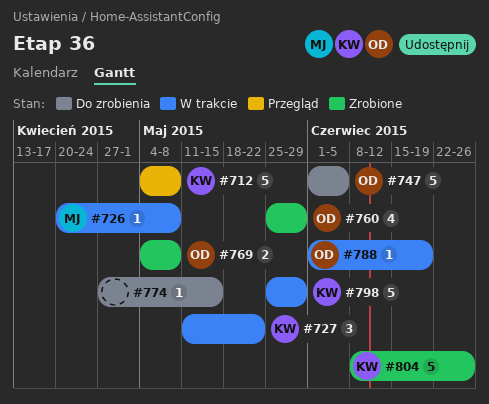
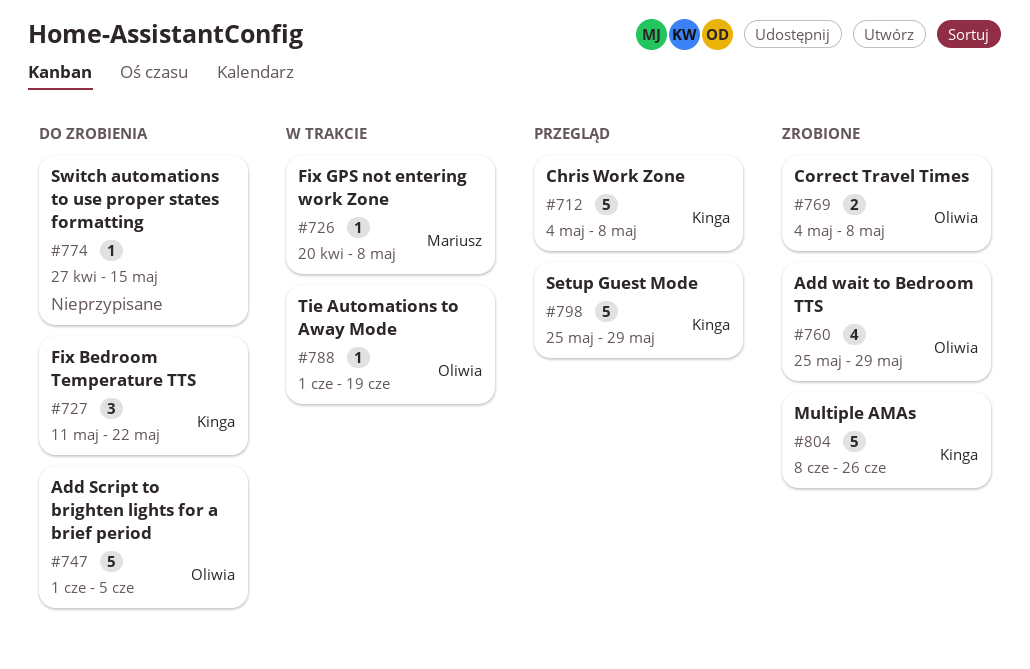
#727, status: W trakcie -> Do zrobienia
#798, status: W trakcie -> Przegląd

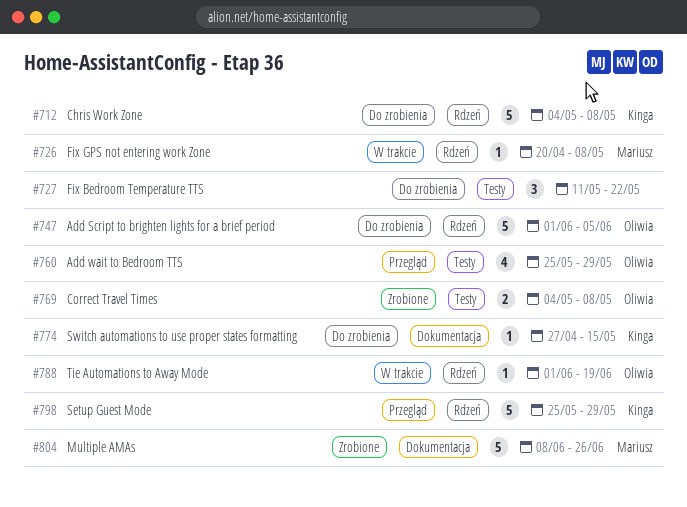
#712, status: Przegląd -> Do zrobienia
#727, owner: Kinga -> none
#760, status: Zrobione -> Przegląd
#774, owner: none -> Kinga
#804, owner: Kinga -> Mariusz

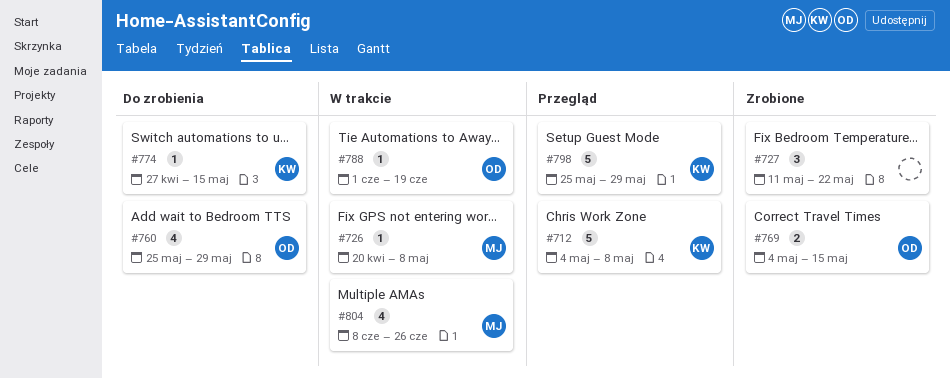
#712, status: Do zrobienia -> Przegląd
#727, status: Do zrobienia -> Zrobione
#747: present -> none
#760, status: Przegląd -> Do zrobienia
#769, due: May 8 -> May 15
#804, status: Zrobione -> W trakcie
#804, estimate: 5 -> 4

